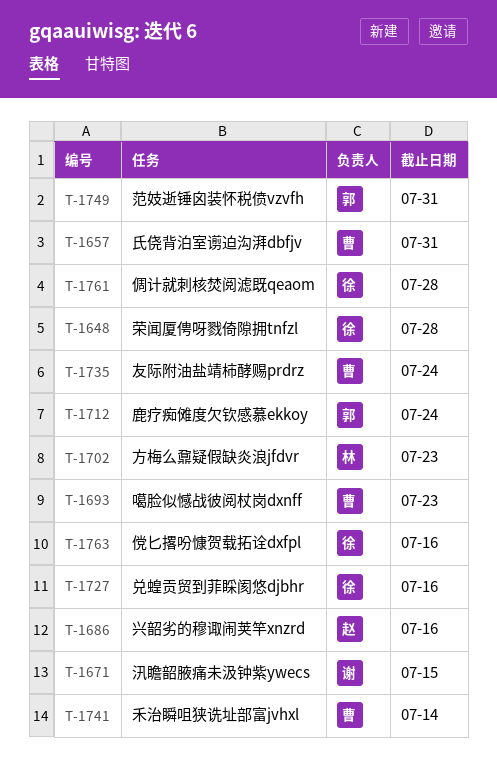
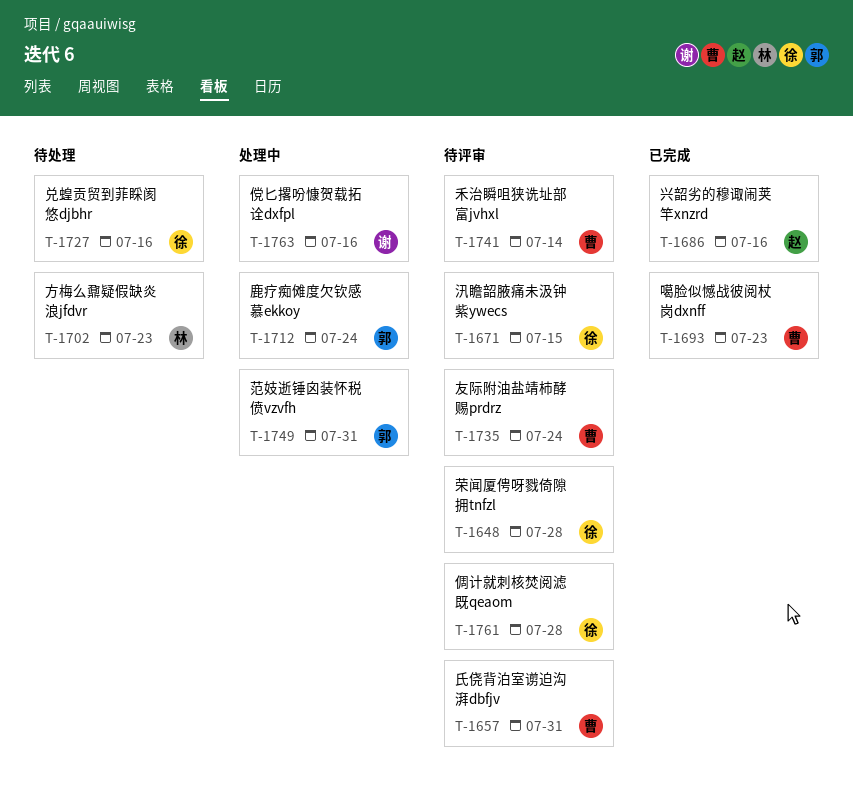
T-1671, owner: 谢 -> 徐
T-1763, owner: 徐 -> 谢

